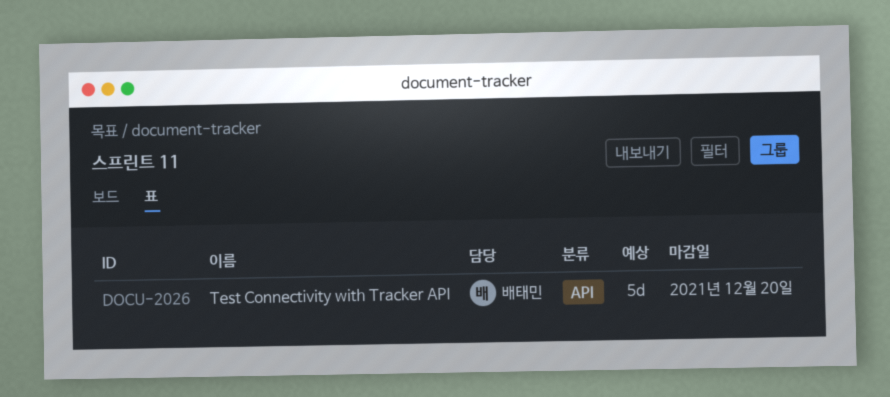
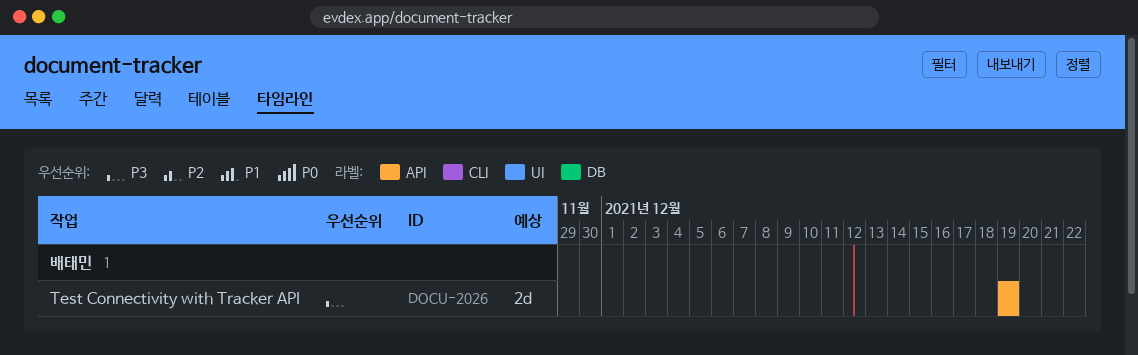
DOCU-2026, estimate: 5d -> 2d
DOCU-2026, due: Dec 20 -> Dec 19

